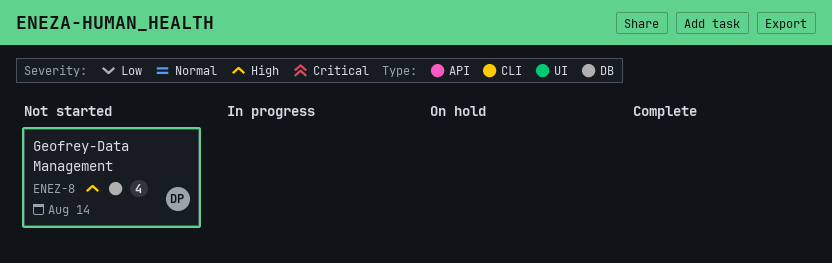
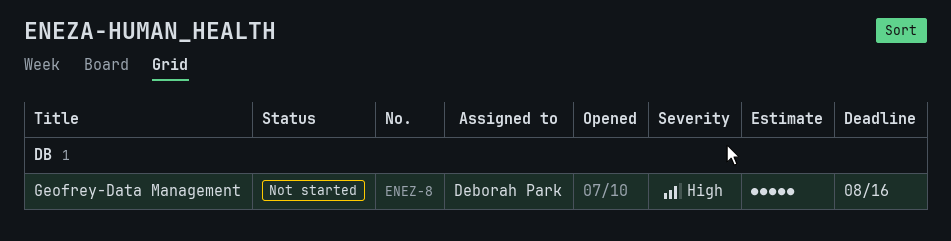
ENEZ-8, estimate: 4 -> 5
ENEZ-8, due: Aug 14 -> Aug 16

